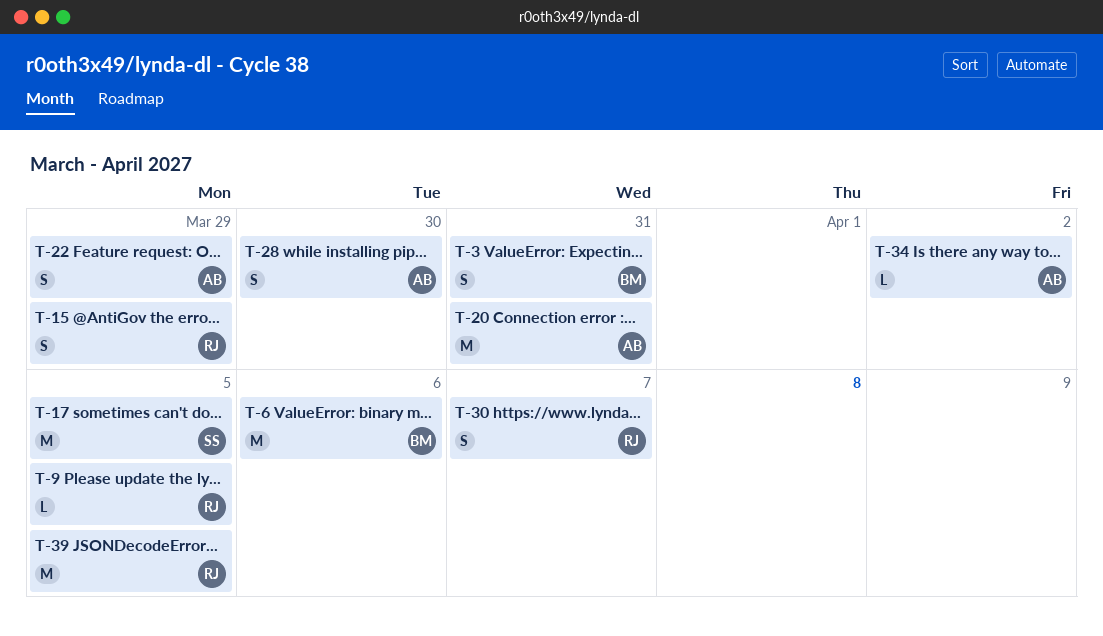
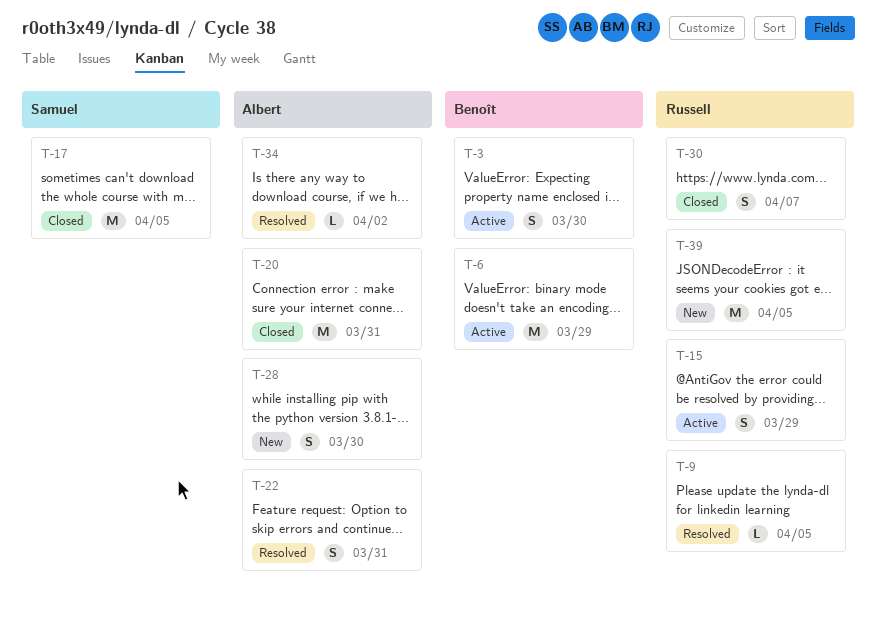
T-3, due: Mar 31 -> Mar 30
T-6, due: Apr 6 -> Mar 29
T-22, due: Mar 29 -> Mar 31

